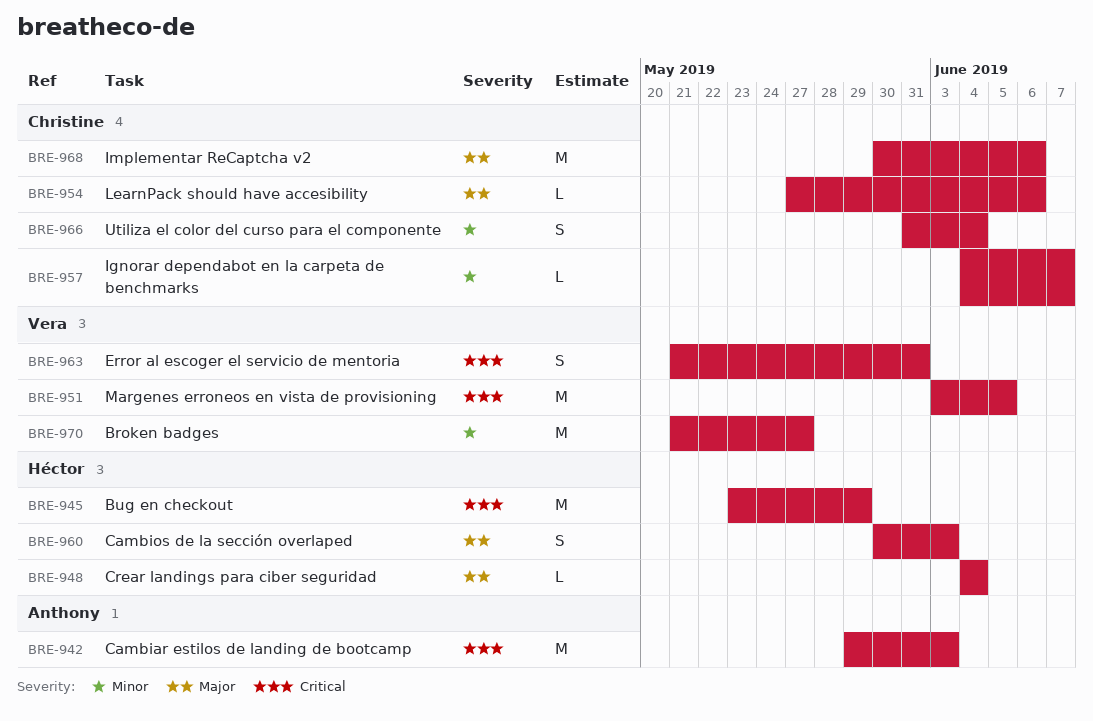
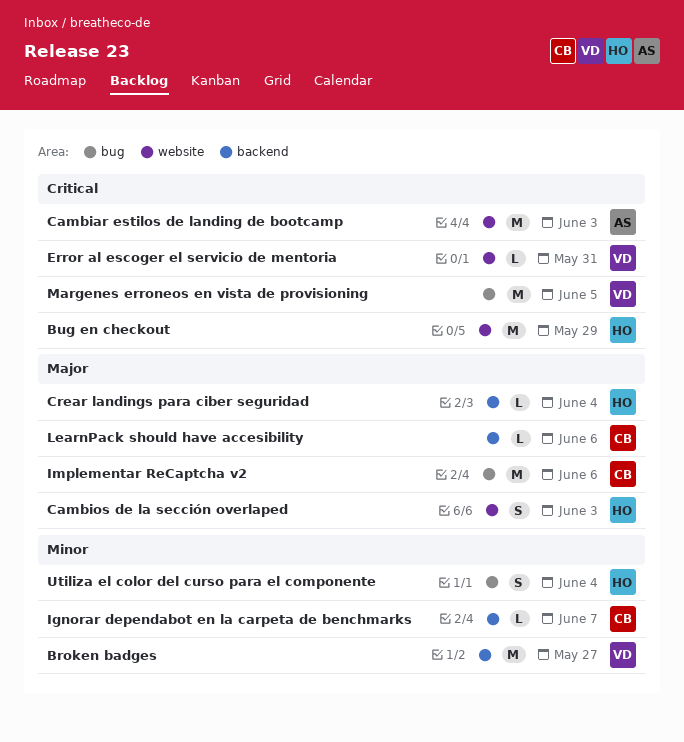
Error al escoger el servicio de mentoria, estimate: S -> L
Utiliza el color del curso para el componente, owner: Christine -> Héctor

